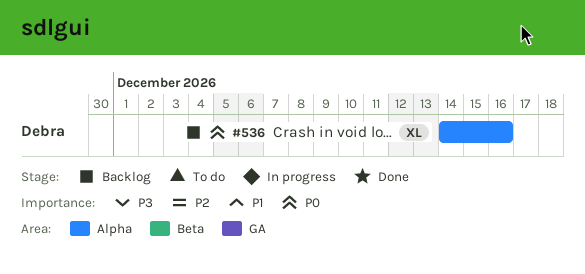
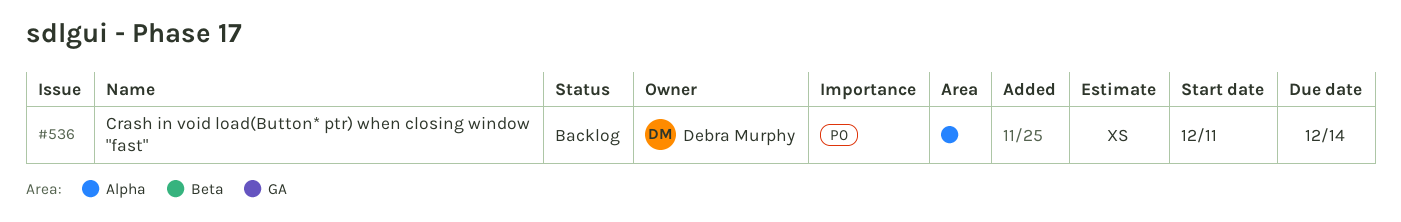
#536, estimate: XL -> XS
#536, start: Dec 14 -> Dec 11
#536, due: Dec 16 -> Dec 14

